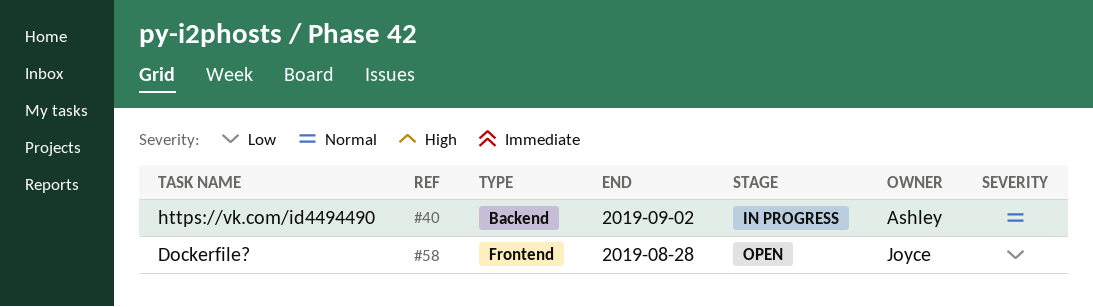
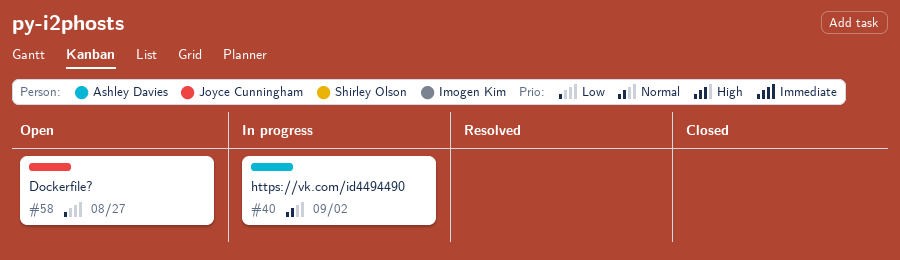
#58, due: Aug 28 -> Aug 27

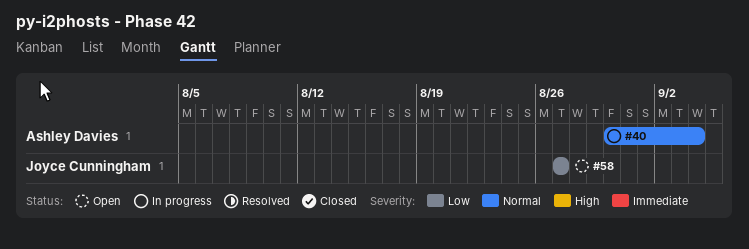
#40, due: Sep 2 -> Sep 4

